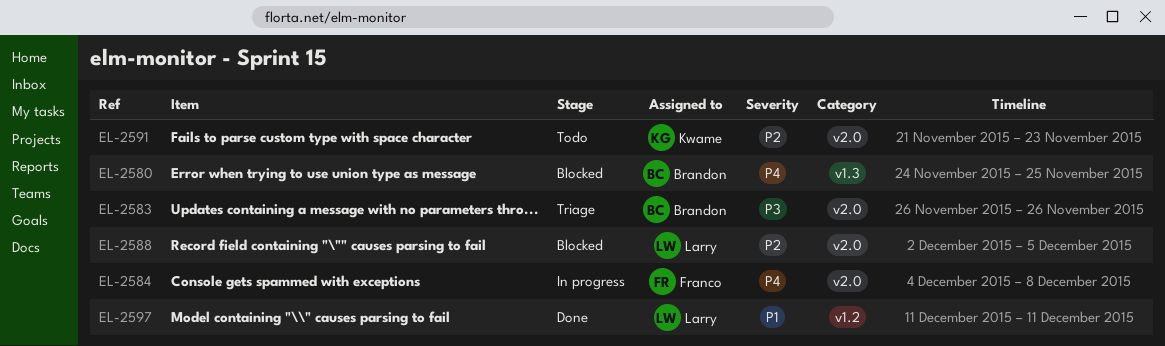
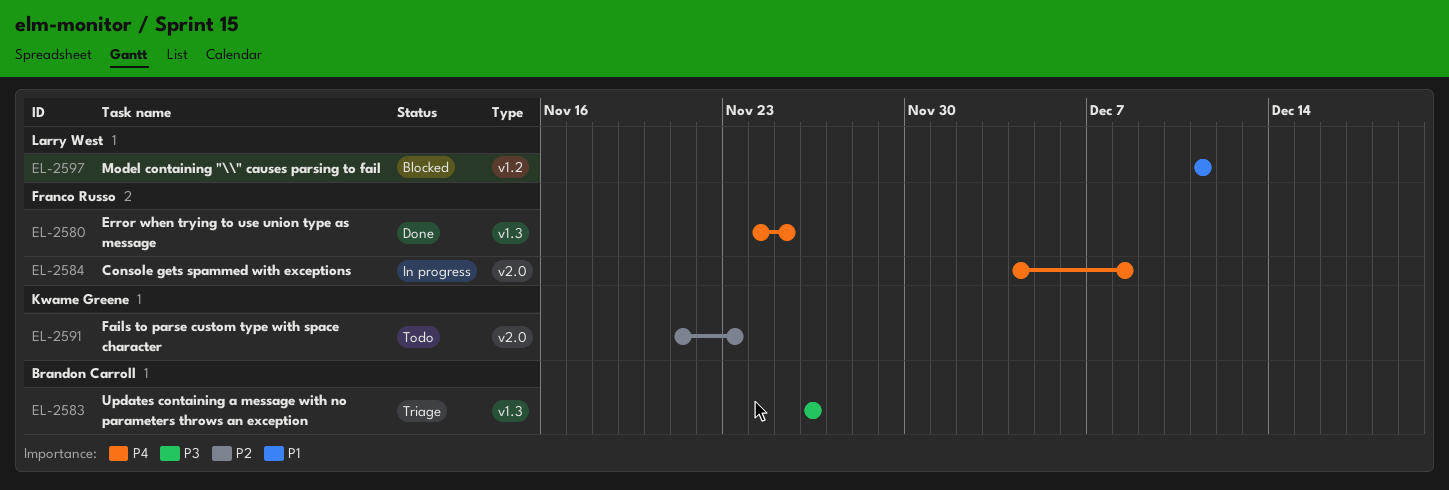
EL-2580, status: Blocked -> Done
EL-2580, owner: Brandon Carroll -> Franco Russo
EL-2583, label: v2.0 -> v1.3
EL-2588: present -> none
EL-2597, status: Done -> Blocked

